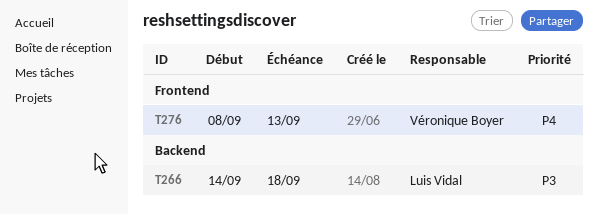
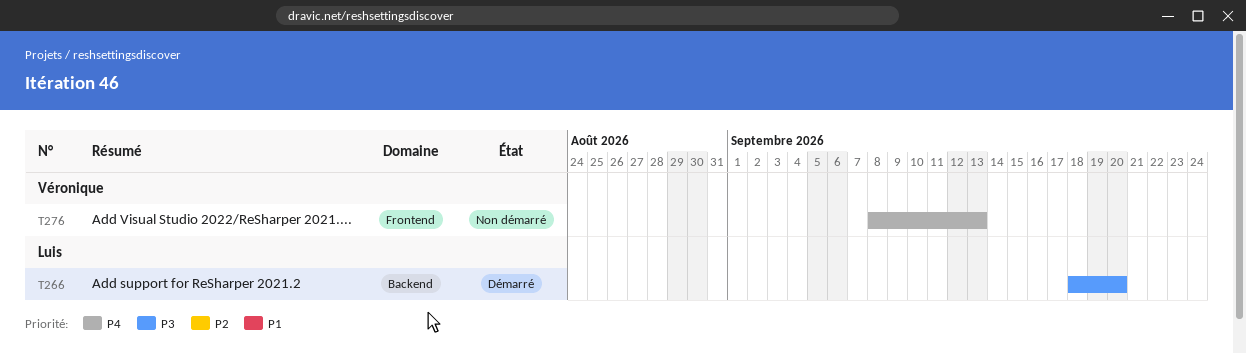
T266, start: Sep 14 -> Sep 18
T266, due: Sep 18 -> Sep 20

